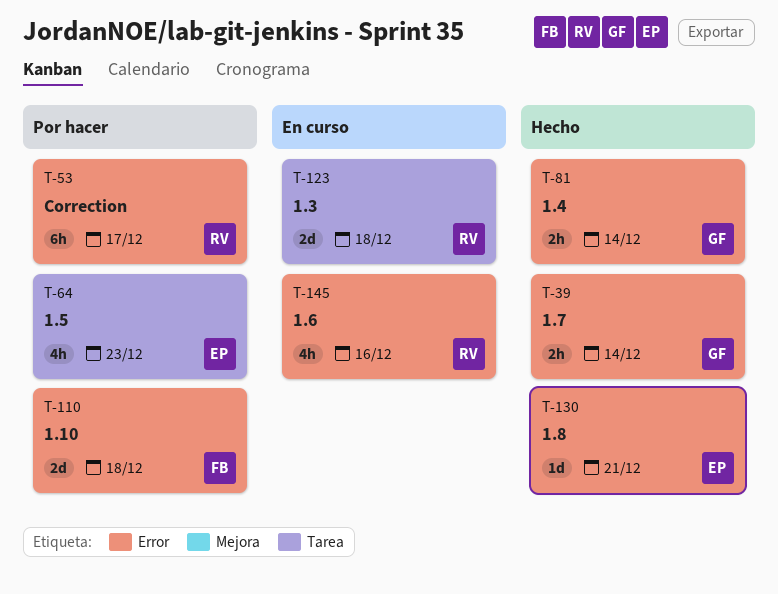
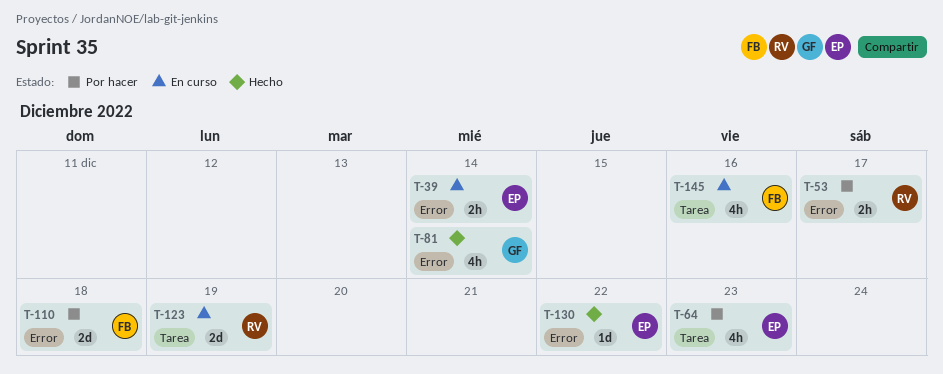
T-39, status: Hecho -> En curso
T-39, owner: GF -> EP
T-53, estimate: 6h -> 2h
T-81, estimate: 2h -> 4h
T-123, due: Dec 18 -> Dec 19
T-130, due: Dec 21 -> Dec 22
T-145, owner: RV -> FB
T-145, label: Error -> Tarea

